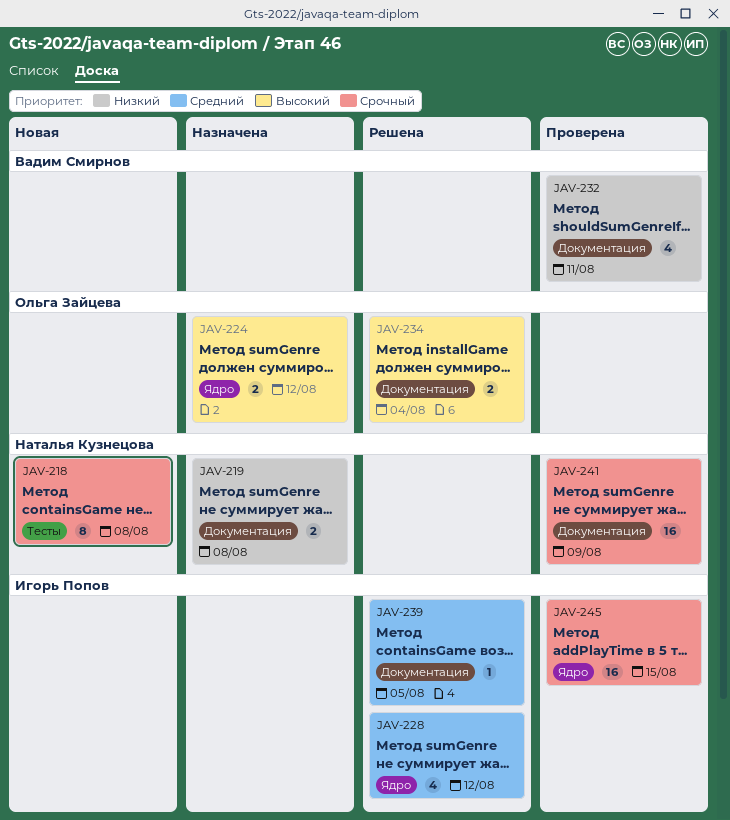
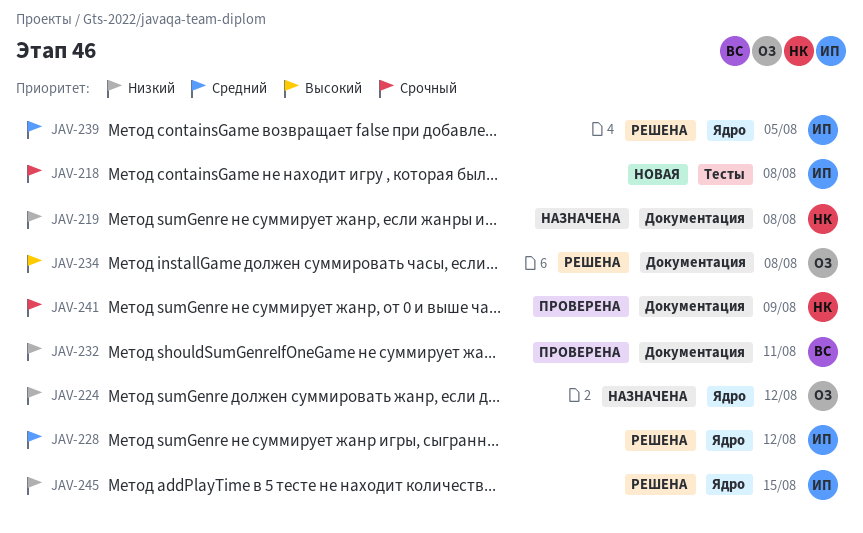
JAV-218, owner: Наталья Кузнецова -> Игорь Попов
JAV-224, priority: Высокий -> Низкий
JAV-234, due: Aug 4 -> Aug 8
JAV-239, label: Документация -> Ядро
JAV-245, status: Проверена -> Решена
JAV-245, priority: Срочный -> Низкий

